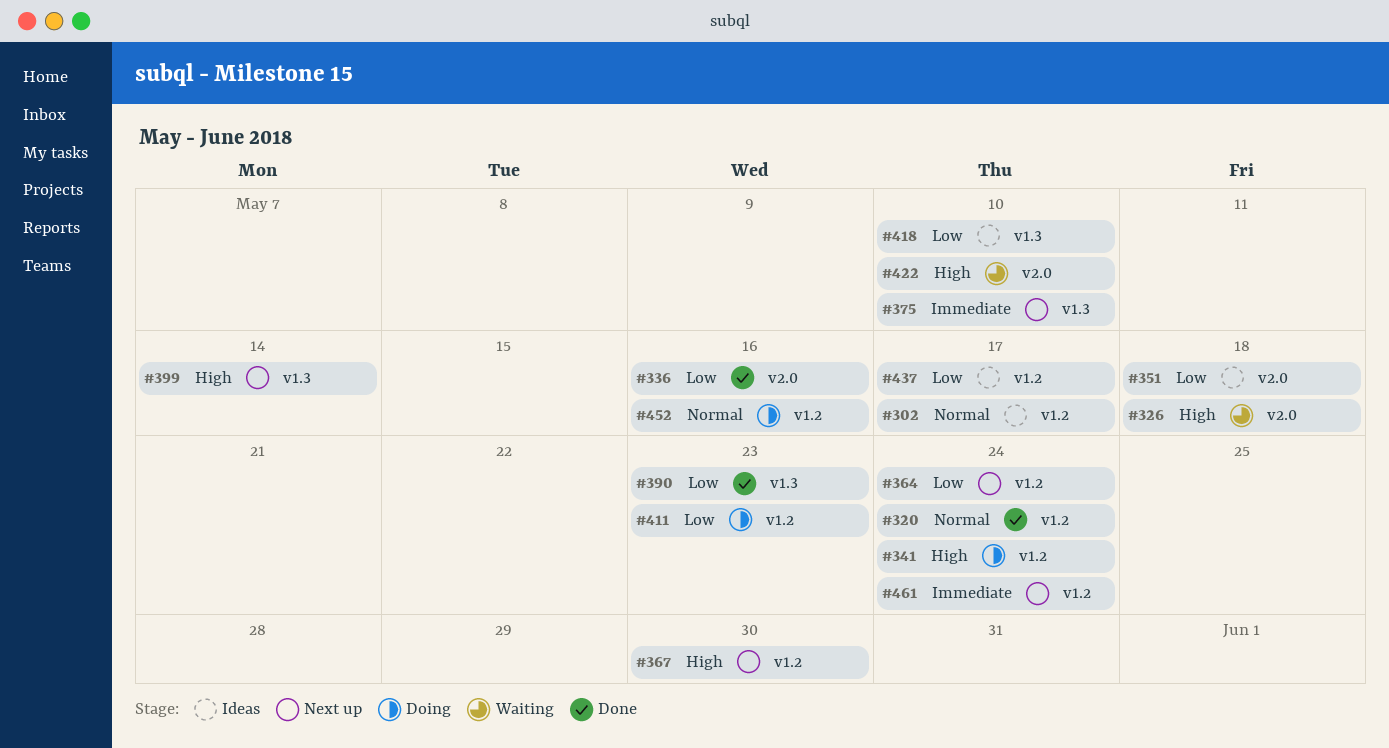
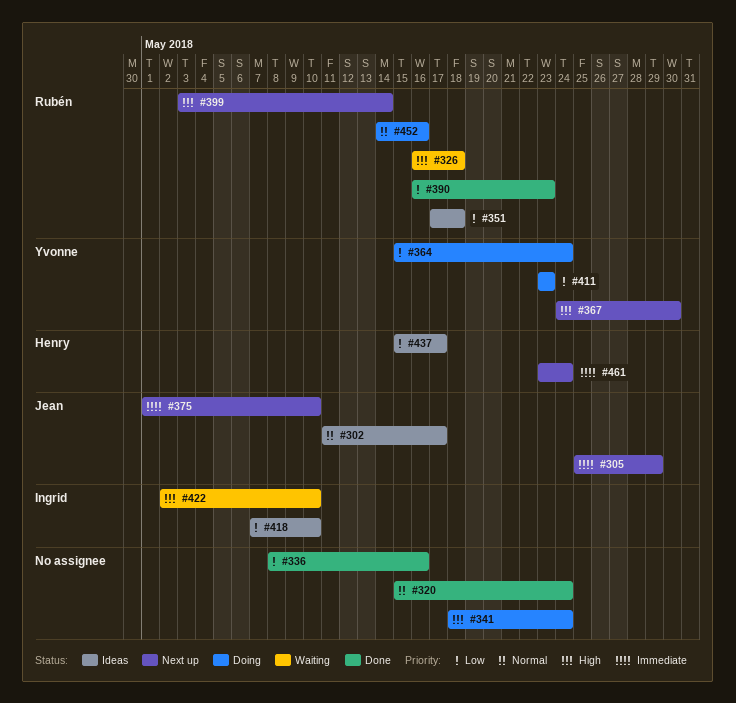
#305: none -> present
#364, status: Next up -> Doing

